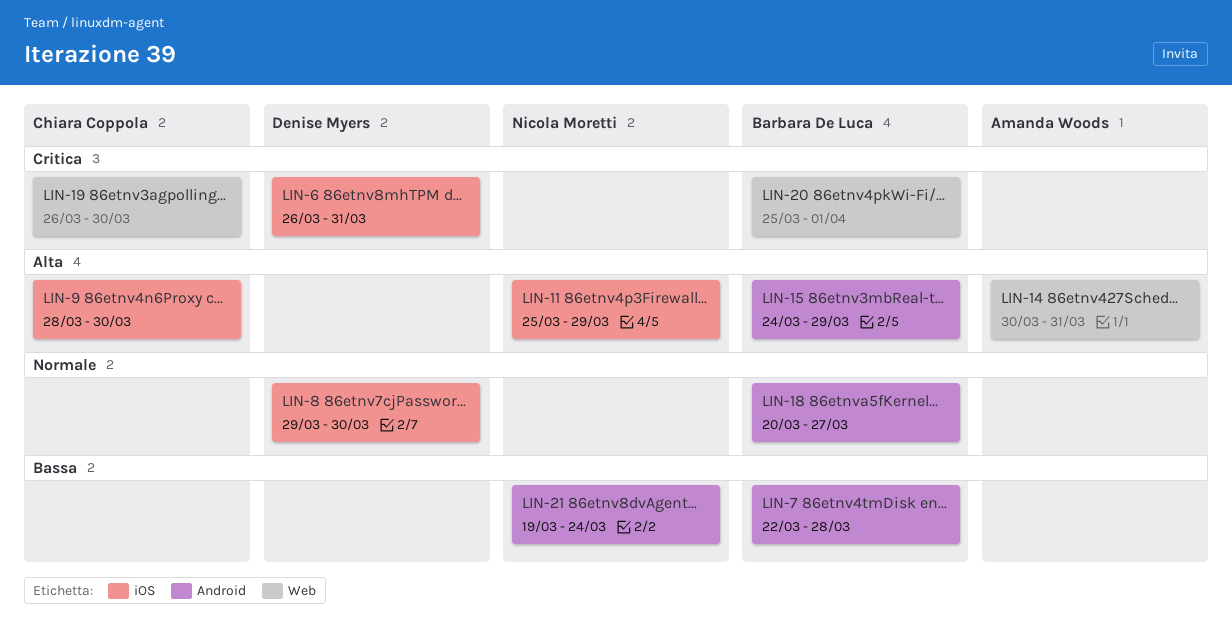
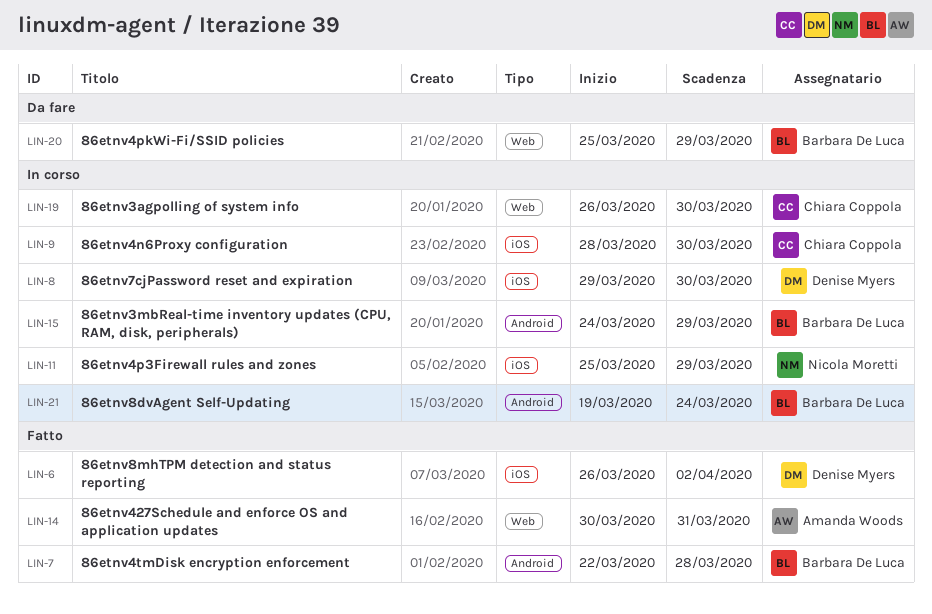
LIN-6, due: Mar 31 -> Apr 2
LIN-18: present -> none
LIN-20, due: Apr 1 -> Mar 29
LIN-21, owner: Nicola Moretti -> Barbara De Luca

